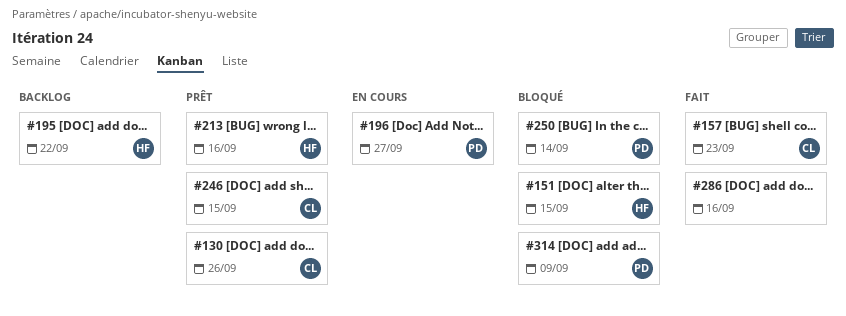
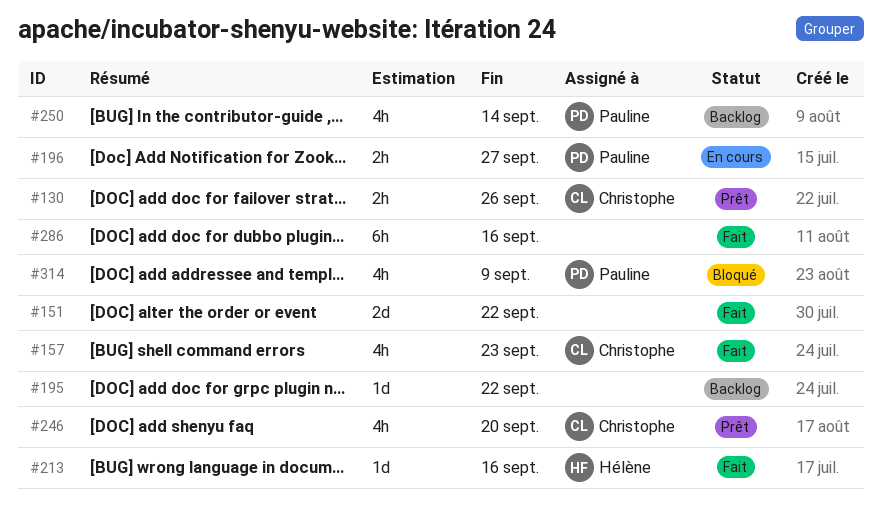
#151, status: Bloqué -> Fait
#151, owner: Hélène -> none
#151, due: Sep 15 -> Sep 22
#195, owner: Hélène -> none
#213, status: Prêt -> Fait
#246, due: Sep 15 -> Sep 20
#250, status: Bloqué -> Backlog

